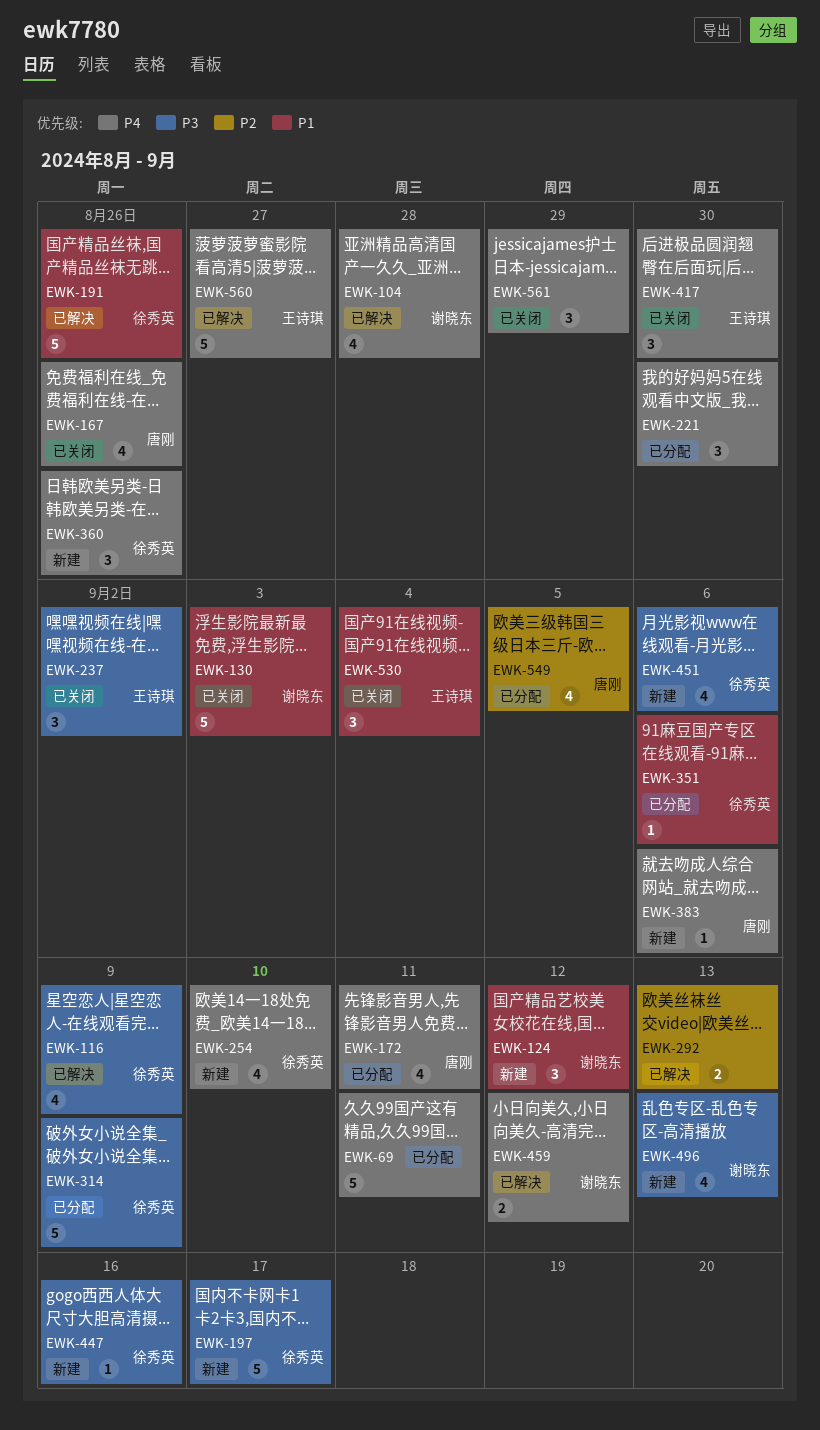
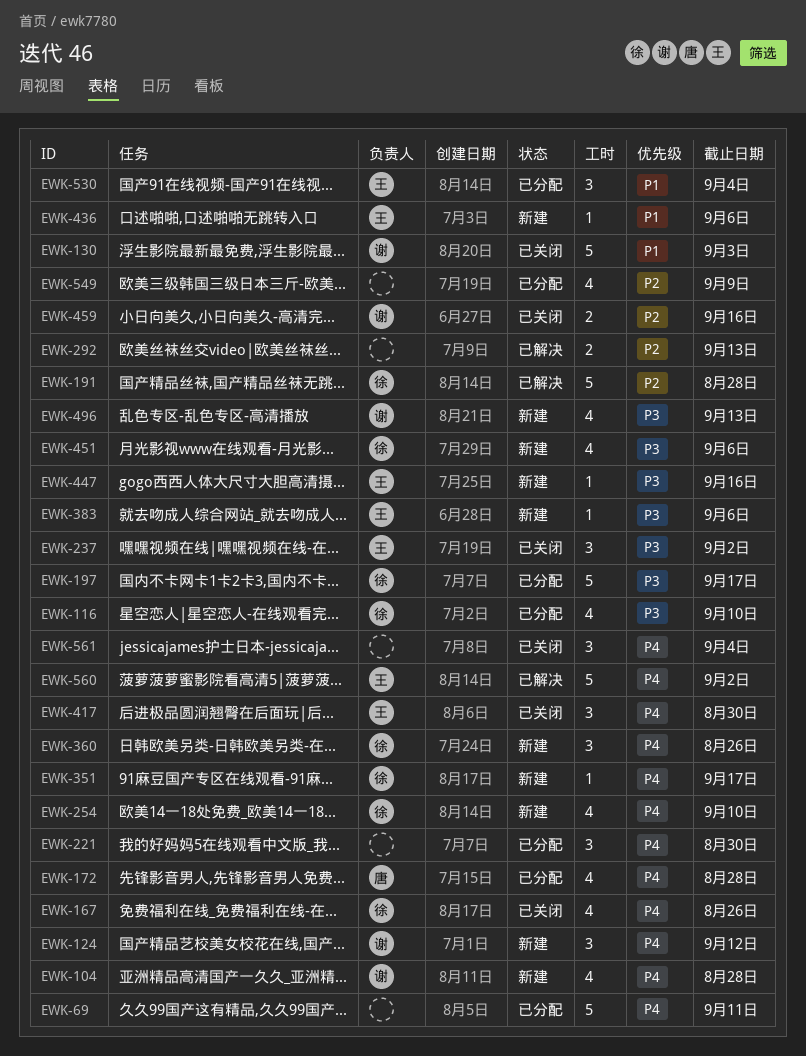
EWK-104, status: 已解决 -> 新建
EWK-116, status: 已解决 -> 已分配
EWK-116, due: Sep 9 -> Sep 10
EWK-124, priority: P1 -> P4
EWK-167, owner: 唐刚 -> 徐秀英
EWK-172, due: Sep 11 -> Aug 28
EWK-191, priority: P1 -> P2
EWK-191, due: Aug 26 -> Aug 28
EWK-197, status: 新建 -> 已分配
EWK-314: present -> none
EWK-351, status: 已分配 -> 新建
EWK-351, priority: P1 -> P4
EWK-351, due: Sep 6 -> Sep 17
EWK-383, owner: 唐刚 -> 王诗琪
EWK-383, priority: P4 -> P3
EWK-436: none -> present
EWK-447, owner: 徐秀英 -> 王诗琪
EWK-459, status: 已解决 -> 已关闭
EWK-459, priority: P4 -> P2
EWK-459, due: Sep 12 -> Sep 16
EWK-530, status: 已关闭 -> 已分配
EWK-549, owner: 唐刚 -> none
EWK-549, due: Sep 5 -> Sep 9
EWK-560, due: Aug 27 -> Sep 2
EWK-561, due: Aug 29 -> Sep 4

